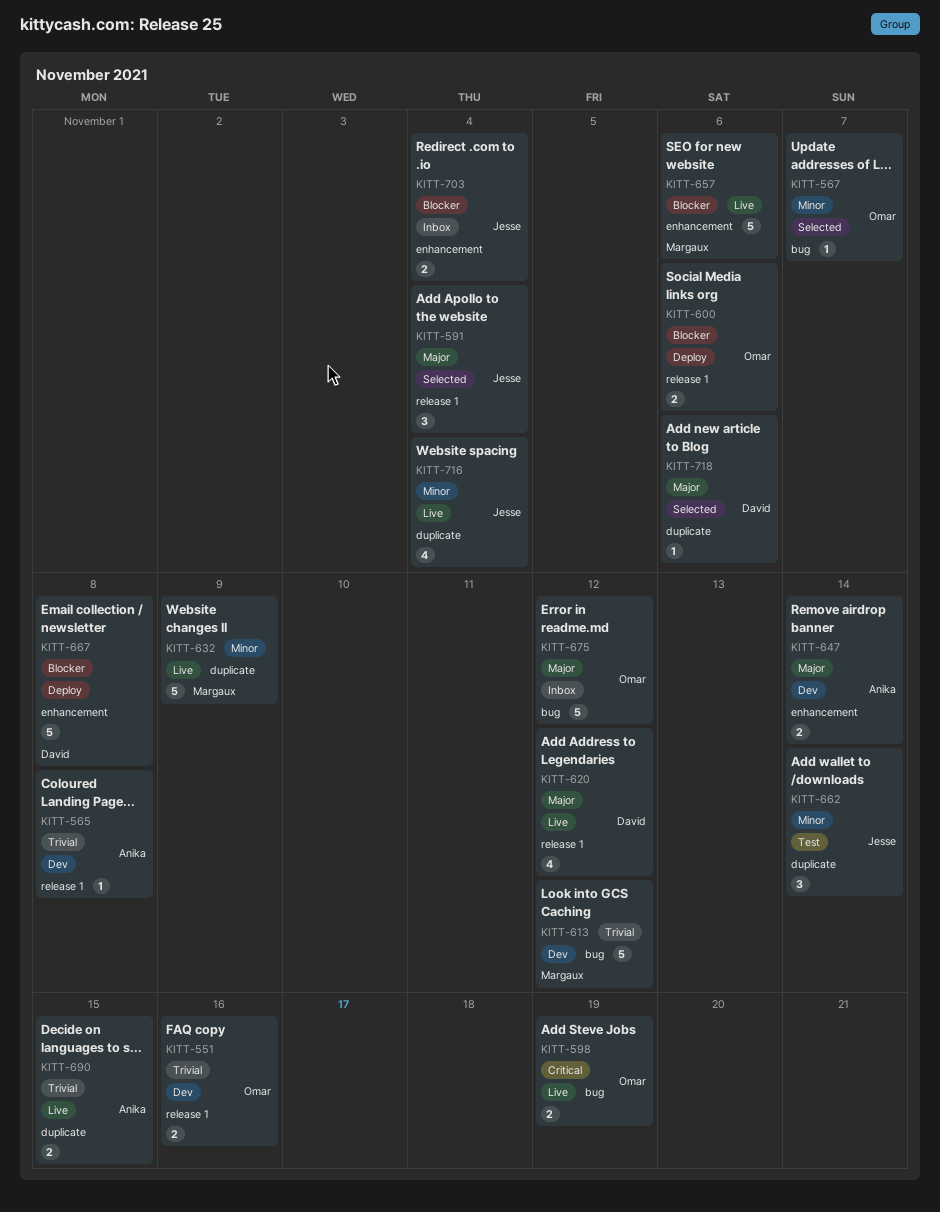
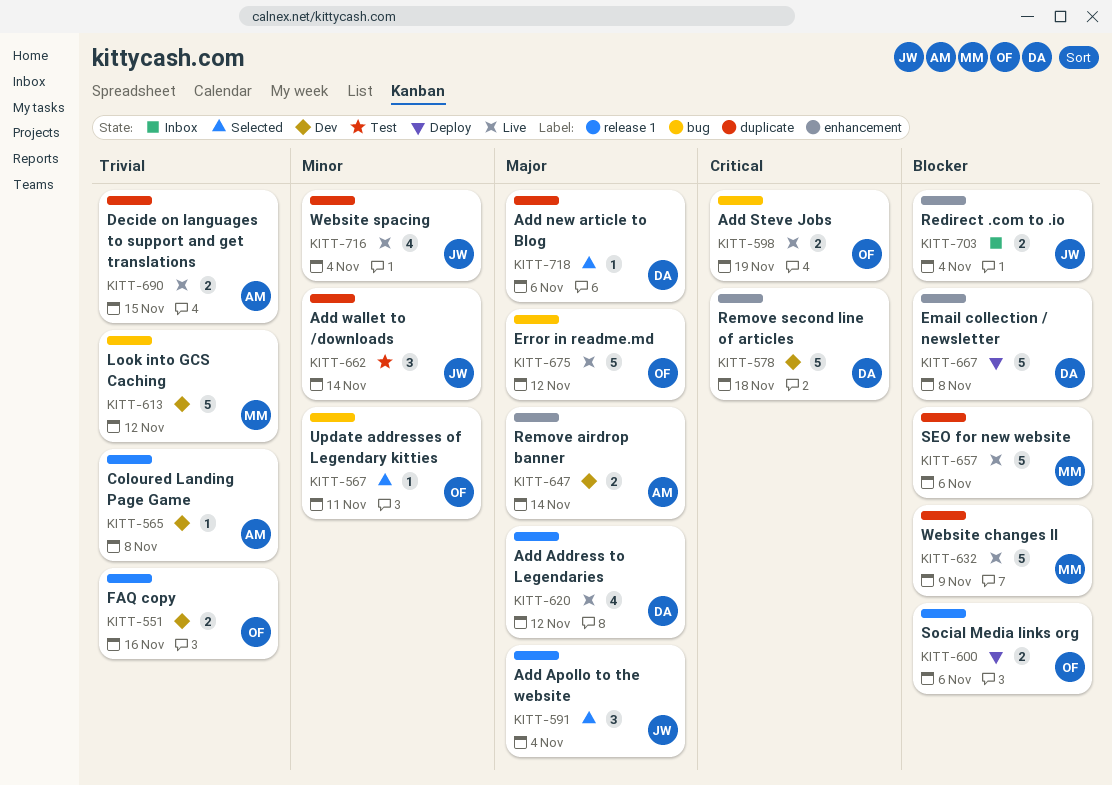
KITT-567, due: Nov 7 -> Nov 11
KITT-578: none -> present
KITT-632, priority: Minor -> Blocker
KITT-657, label: enhancement -> duplicate
KITT-675, status: Inbox -> Live

